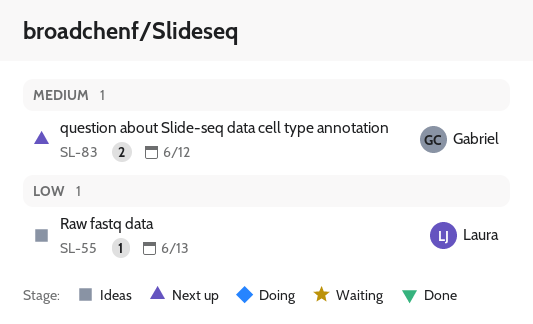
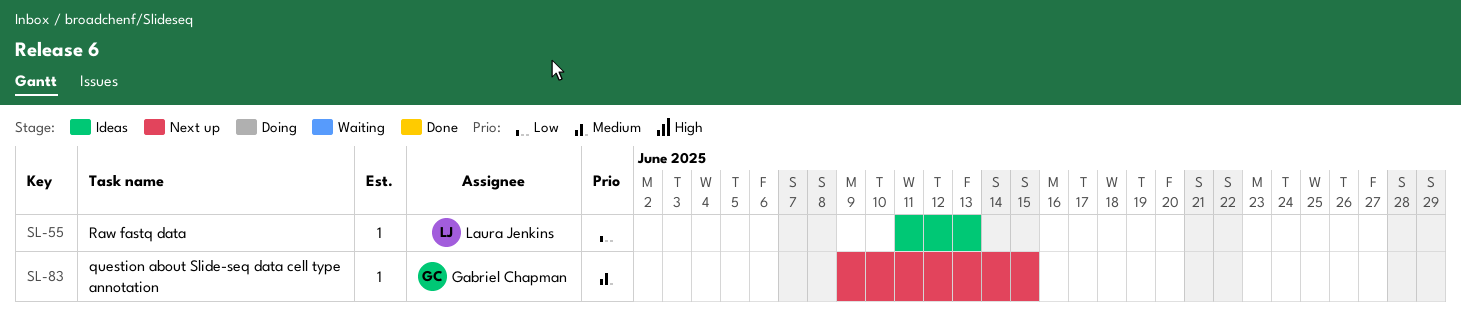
SL-83, estimate: 2 -> 1
SL-83, due: Jun 12 -> Jun 15

